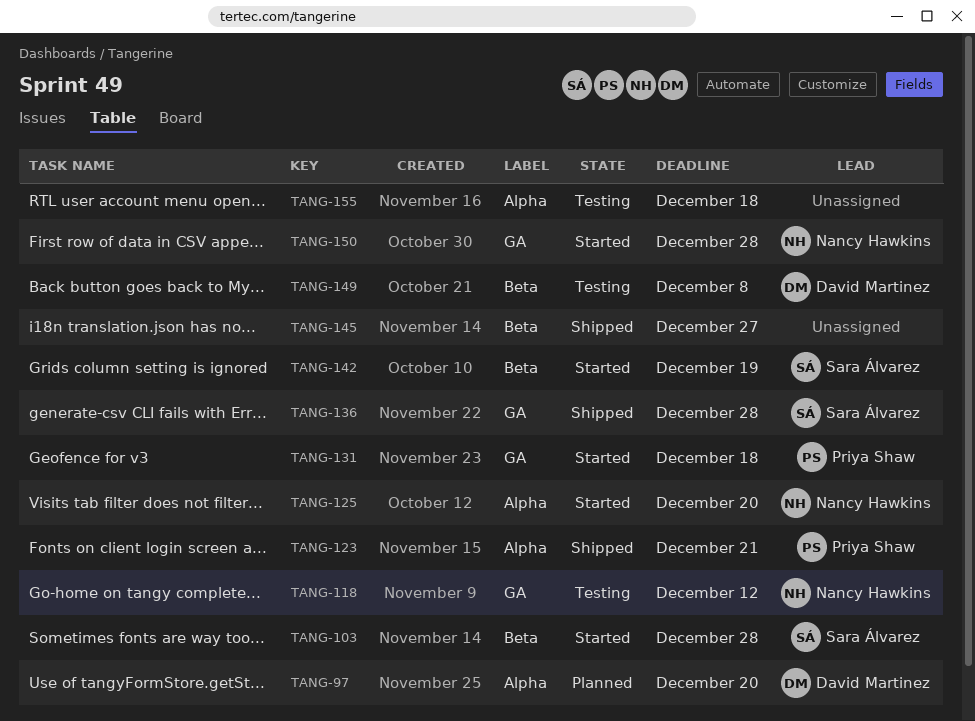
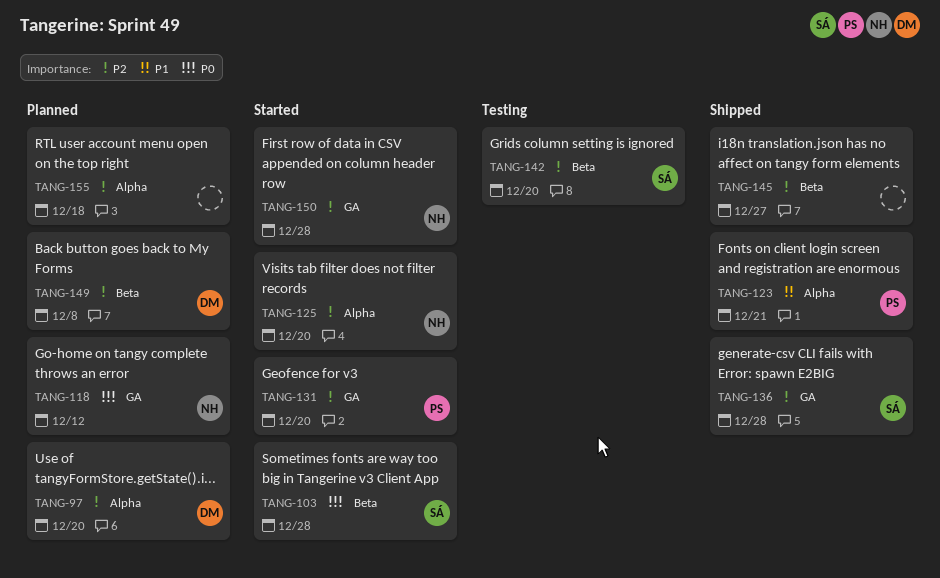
TANG-118, status: Testing -> Planned
TANG-131, due: Dec 18 -> Dec 20
TANG-142, status: Started -> Testing
TANG-142, due: Dec 19 -> Dec 20
TANG-149, status: Testing -> Planned
TANG-155, status: Testing -> Planned

